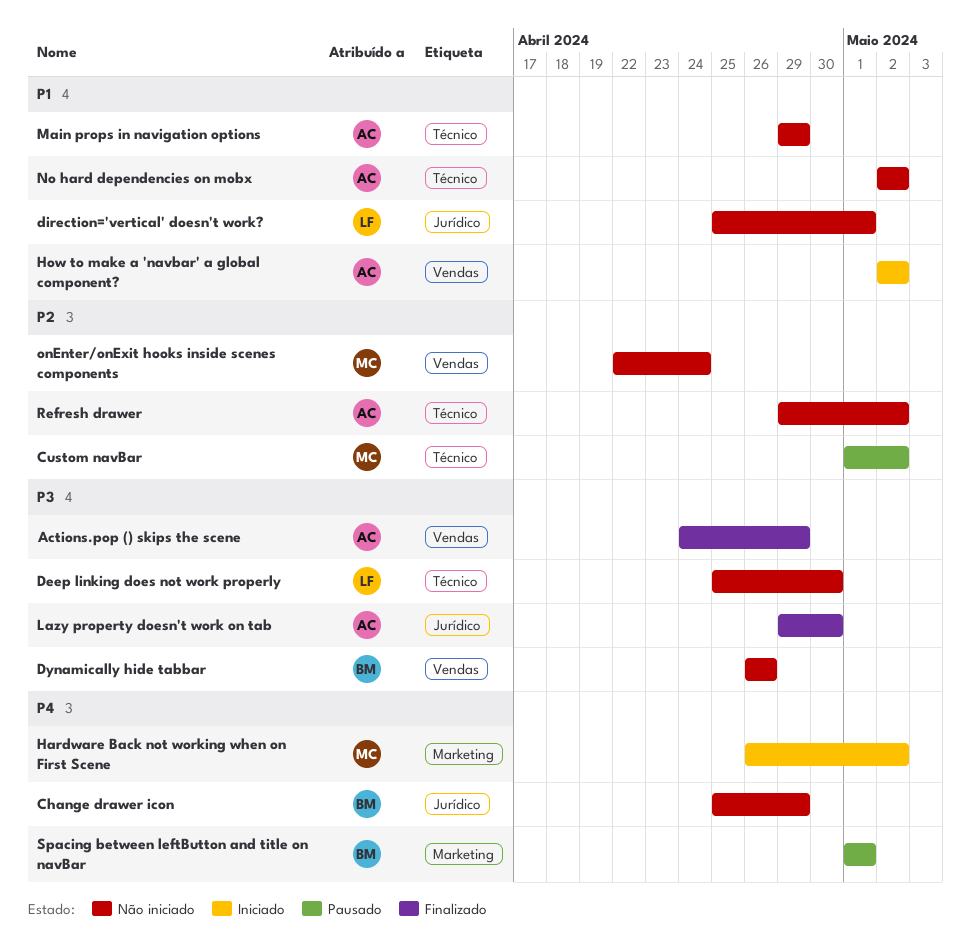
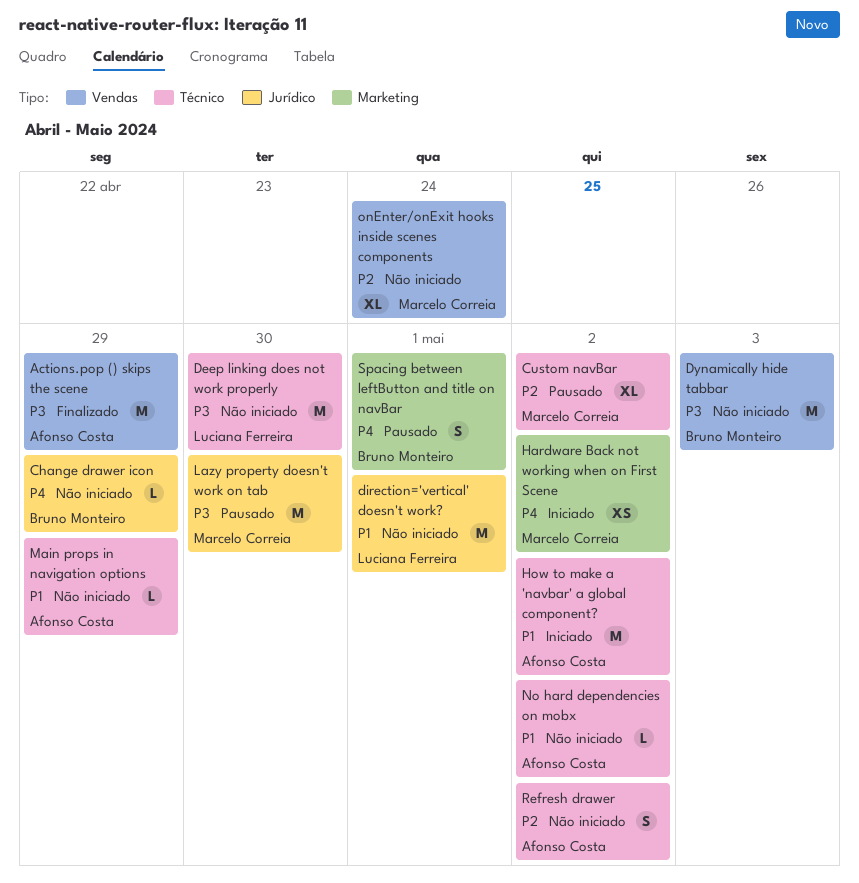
Dynamically hide tabbar, due: Apr 26 -> May 3
How to make a 'navbar' a global component?, label: Vendas -> Técnico
Lazy property doesn't work on tab, status: Finalizado -> Pausado
Lazy property doesn't work on tab, owner: Afonso Costa -> Marcelo Correia

